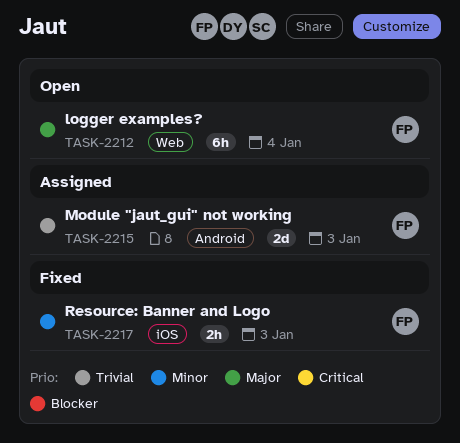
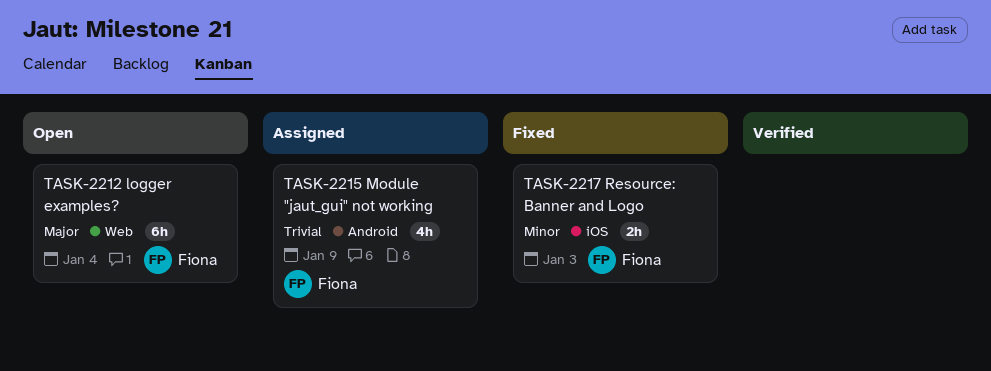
TASK-2215, estimate: 2d -> 4h
TASK-2215, due: Jan 3 -> Jan 9

